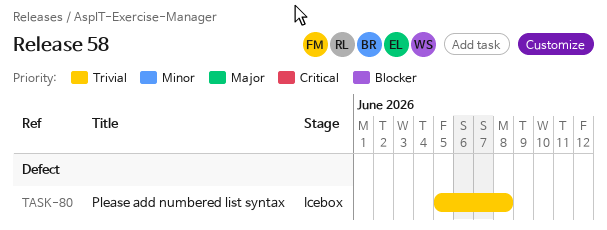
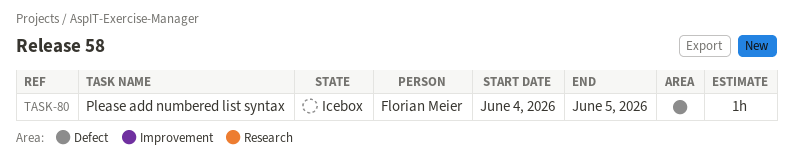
TASK-80, start: Jun 5 -> Jun 4
TASK-80, due: Jun 8 -> Jun 5

